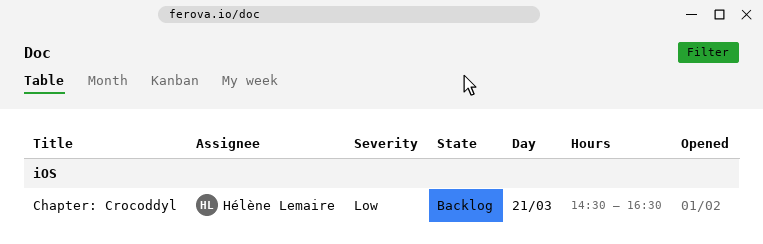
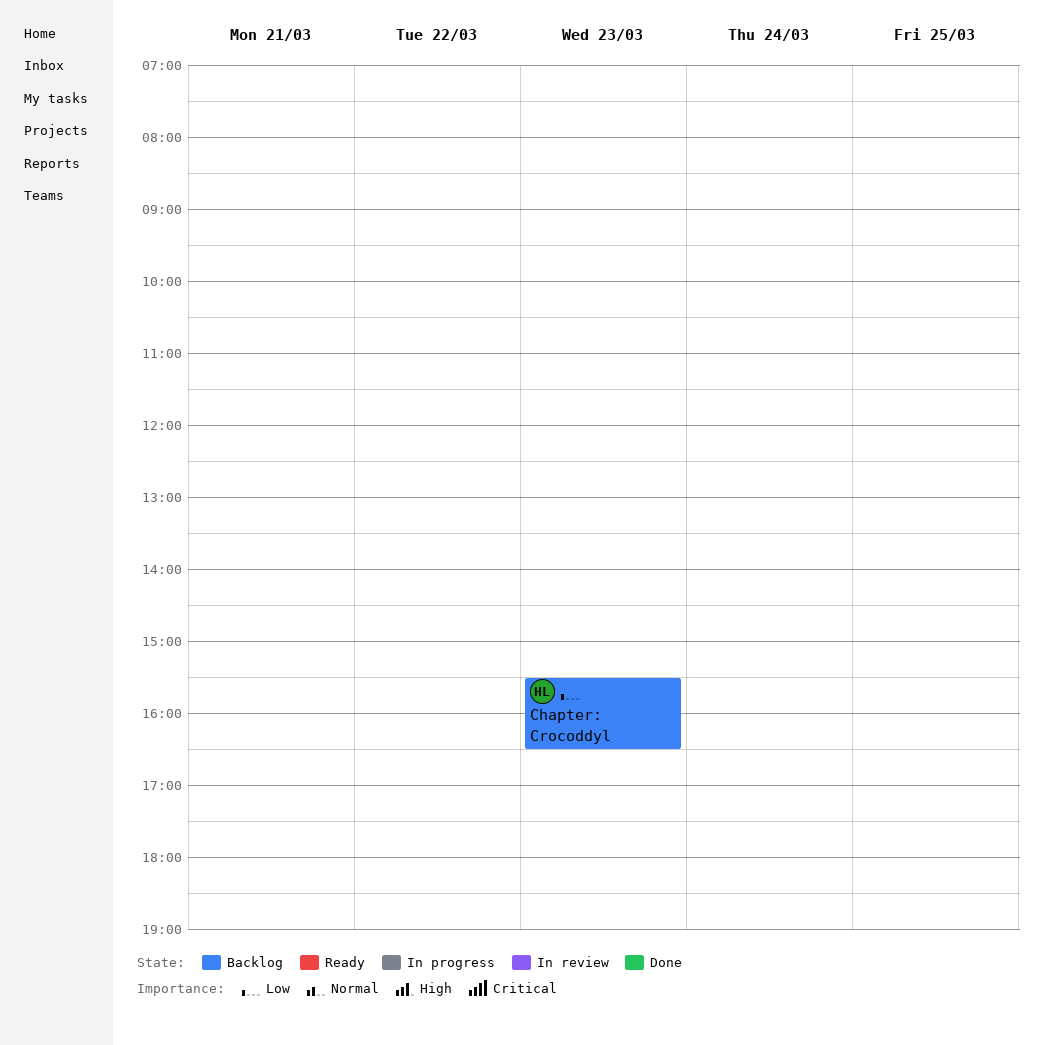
Chapter: Crocoddyl, day: Mar 21 -> Mar 23
Chapter: Crocoddyl, begins: 14:30 -> 15:30

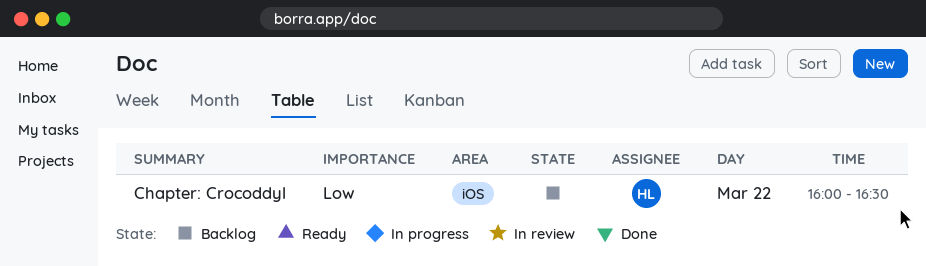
Chapter: Crocoddyl, day: Mar 23 -> Mar 22
Chapter: Crocoddyl, begins: 15:30 -> 16:00

